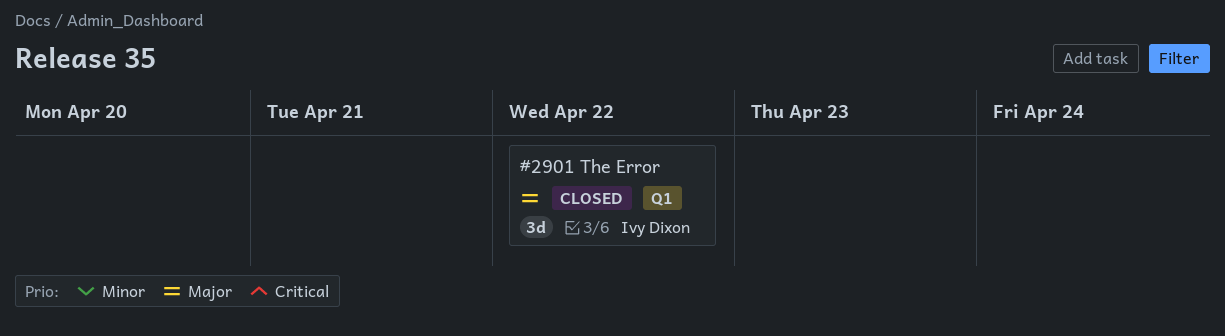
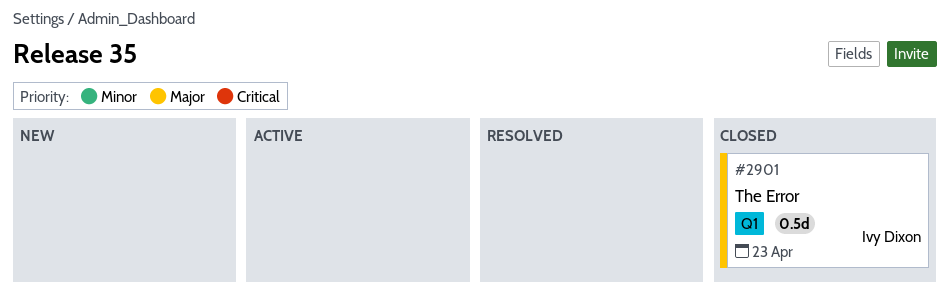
#2901, estimate: 3d -> 0.5d
#2901, due: Apr 22 -> Apr 23

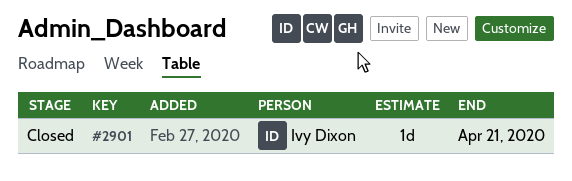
#2901, estimate: 0.5d -> 1d
#2901, due: Apr 23 -> Apr 21

